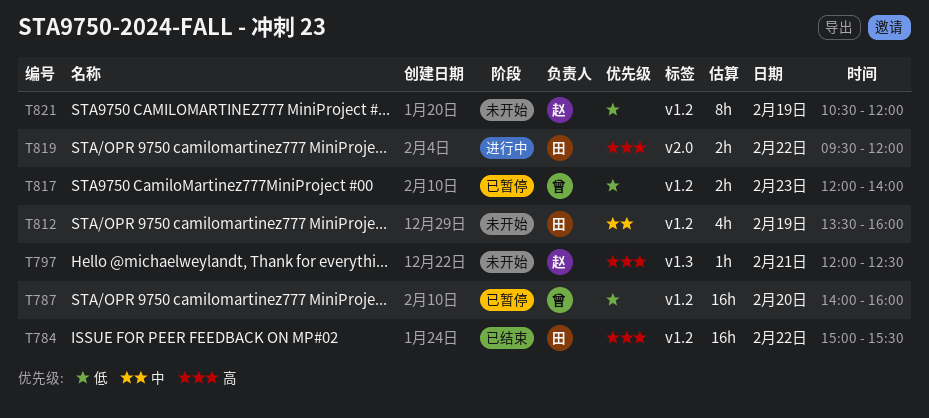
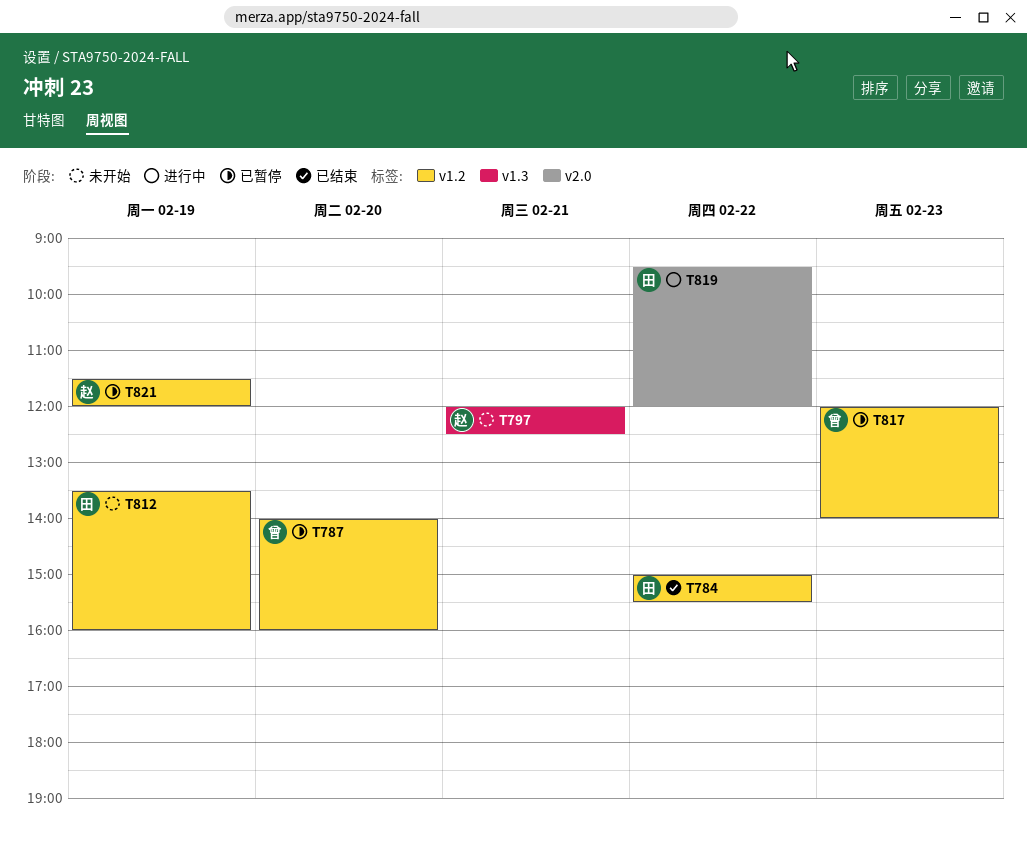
T821, status: 未开始 -> 已暂停
T821, begins: 10:30 -> 11:30

